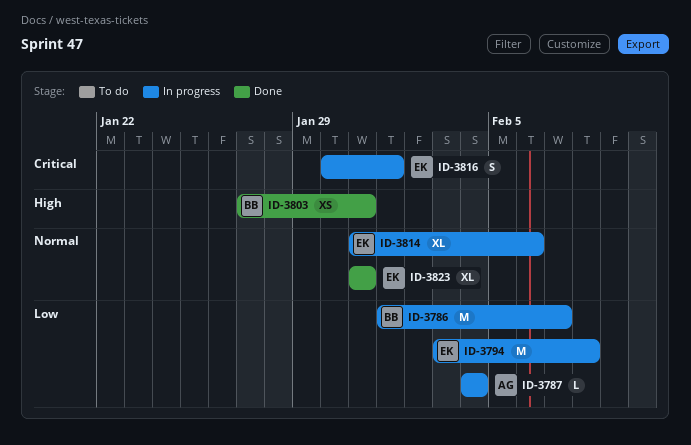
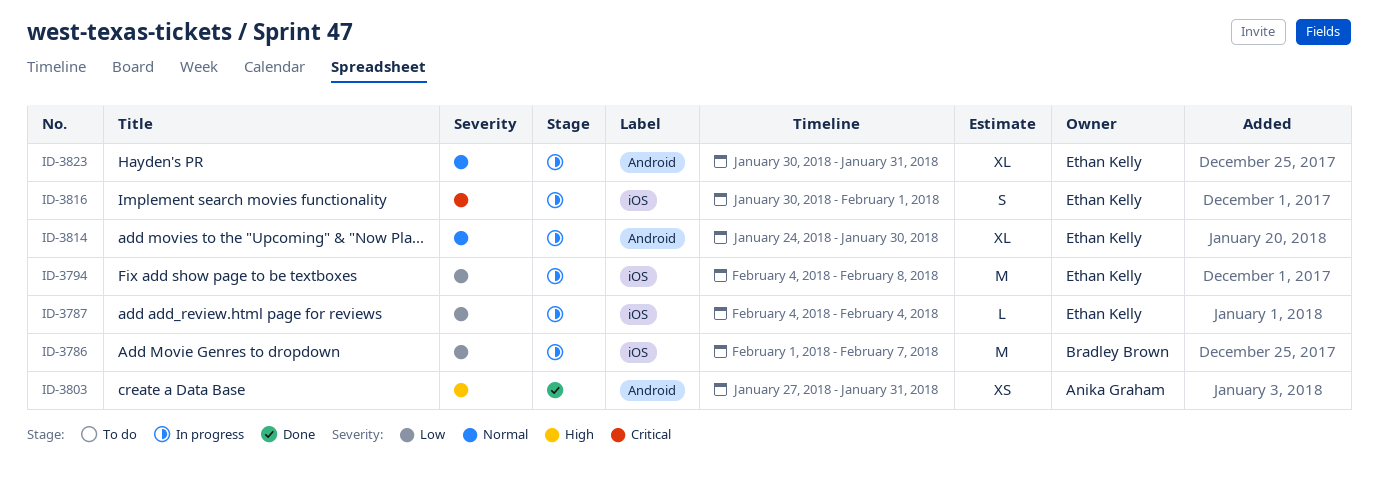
ID-3787, owner: Anika Graham -> Ethan Kelly
ID-3794, start: Feb 3 -> Feb 4
ID-3803, owner: Bradley Brown -> Anika Graham
ID-3814, start: Jan 31 -> Jan 24
ID-3814, due: Feb 6 -> Jan 30
ID-3823, status: Done -> In progress
ID-3823, start: Jan 31 -> Jan 30

